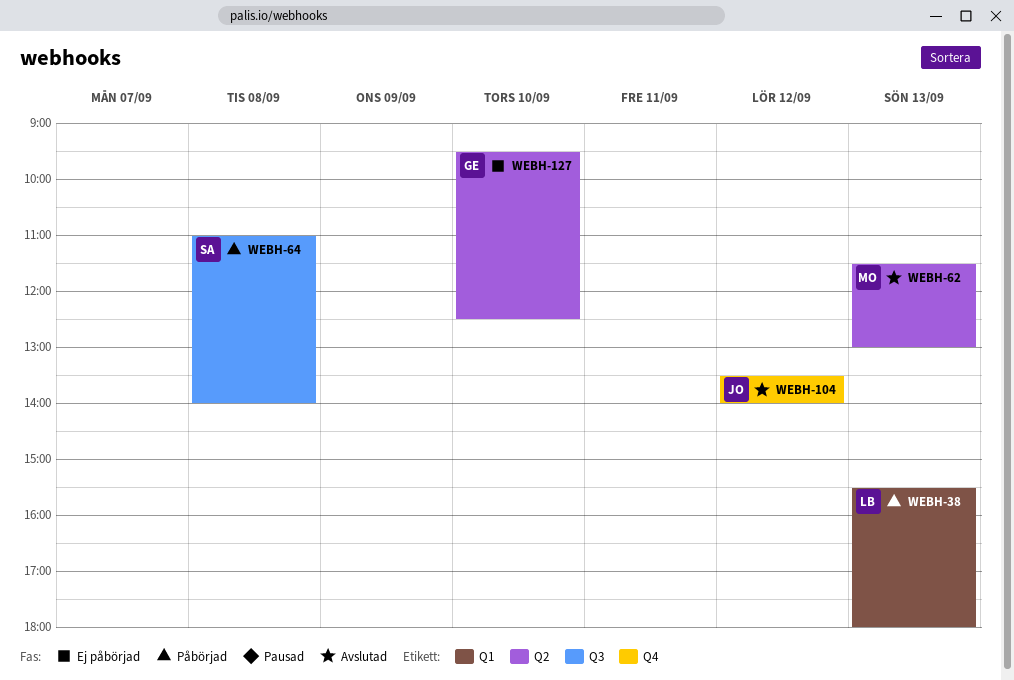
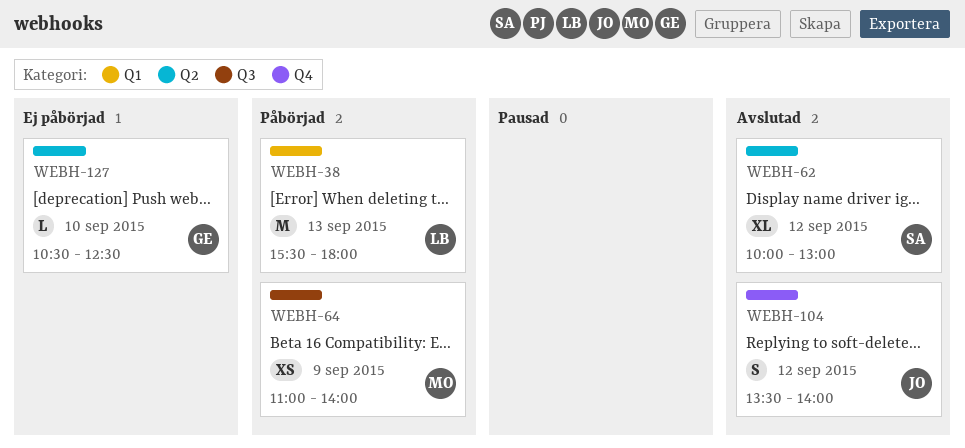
WEBH-62, owner: MO -> SA
WEBH-62, day: Sep 13 -> Sep 12
WEBH-62, begins: 11:30 -> 10:00
WEBH-64, owner: SA -> MO
WEBH-64, day: Sep 8 -> Sep 9
WEBH-127, begins: 09:30 -> 10:30

